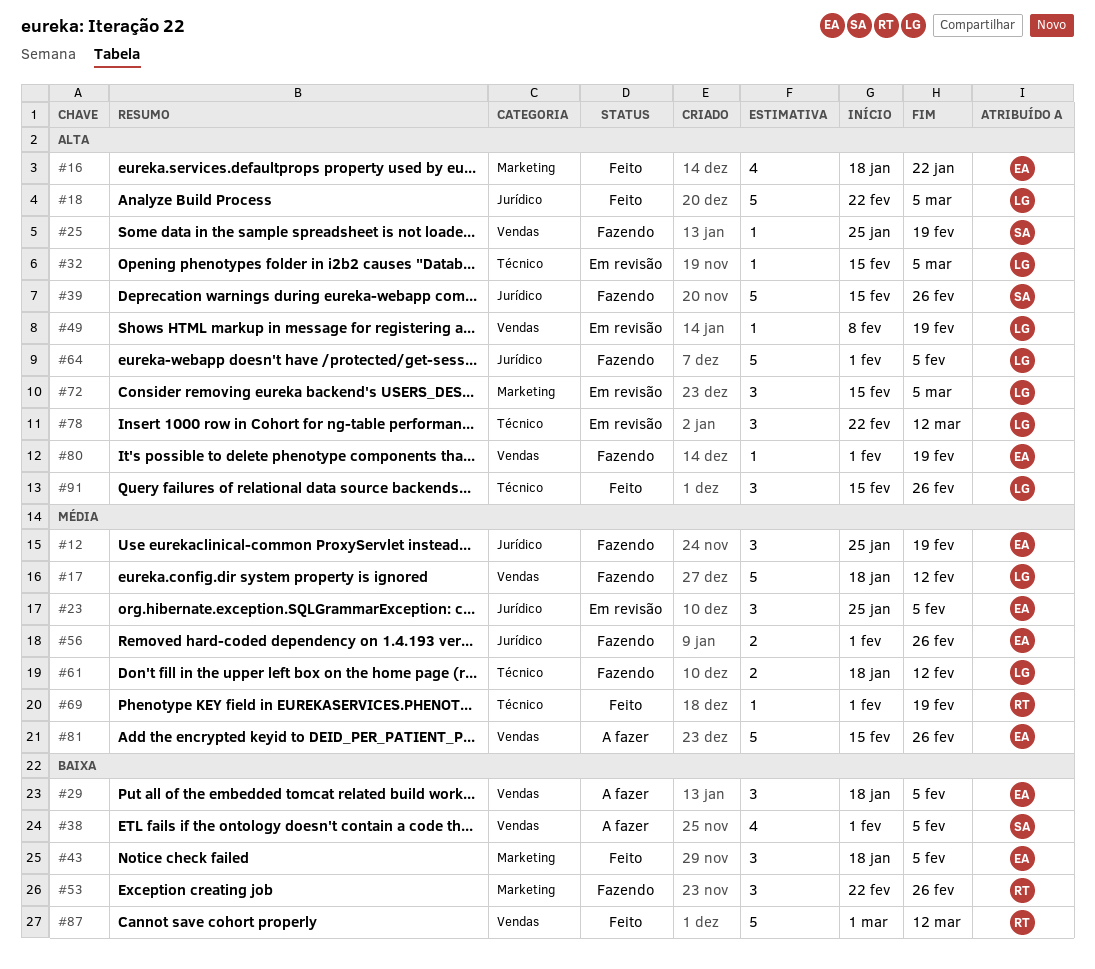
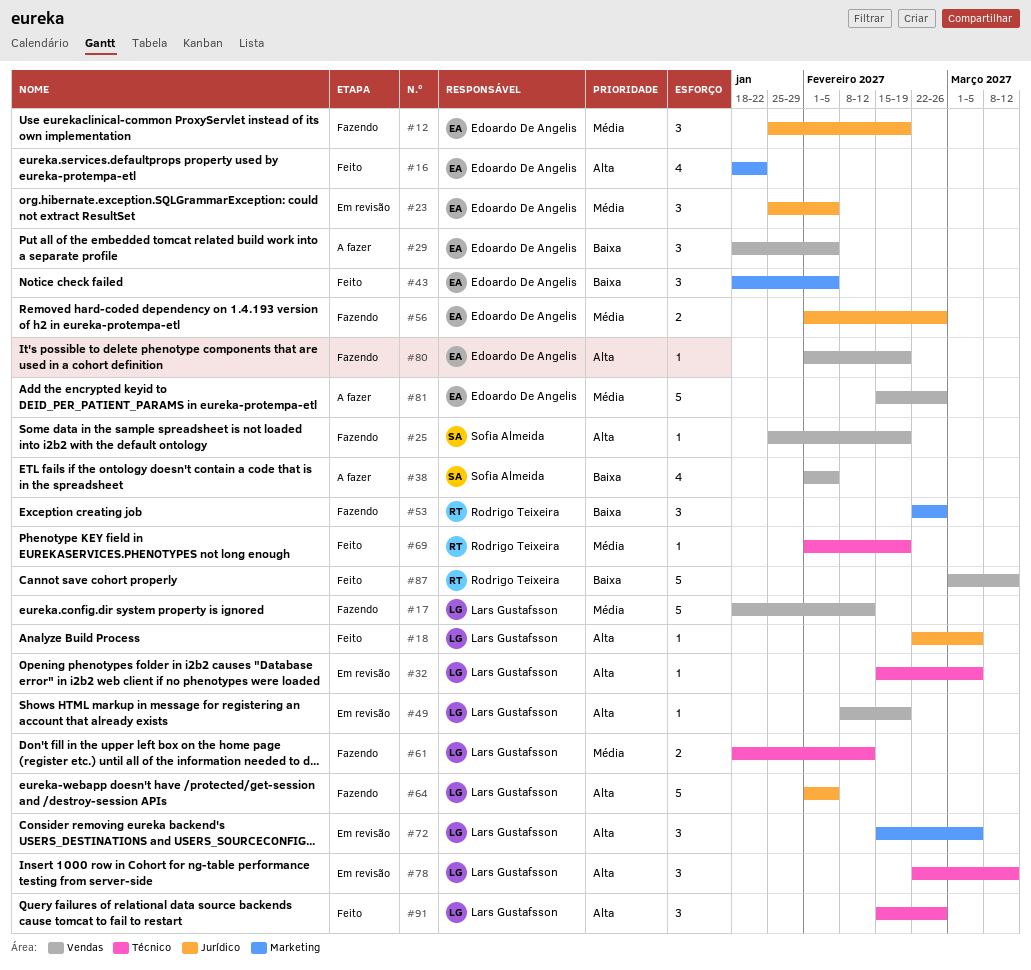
#18, estimate: 5 -> 1
#39: present -> none

